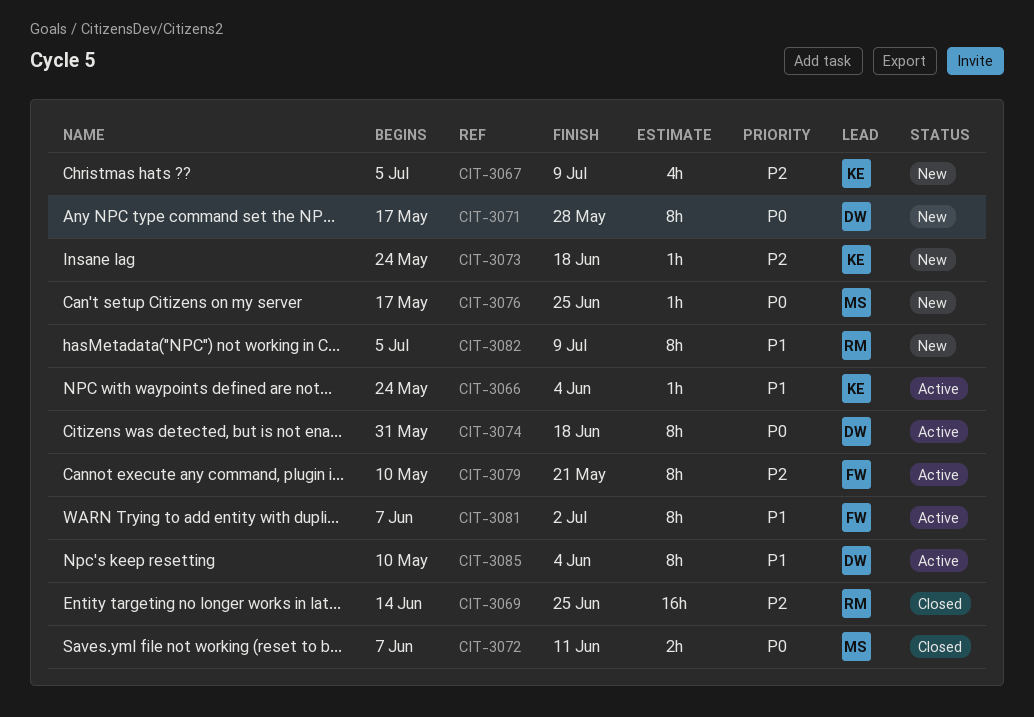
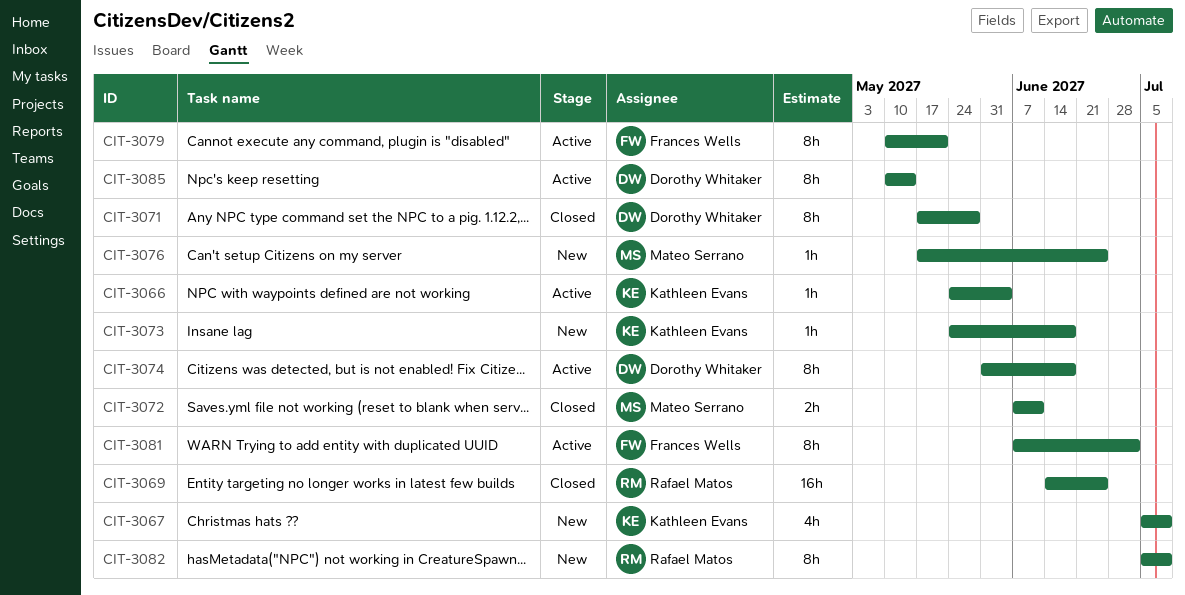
CIT-3071, status: New -> Closed
CIT-3085, due: Jun 4 -> May 14

